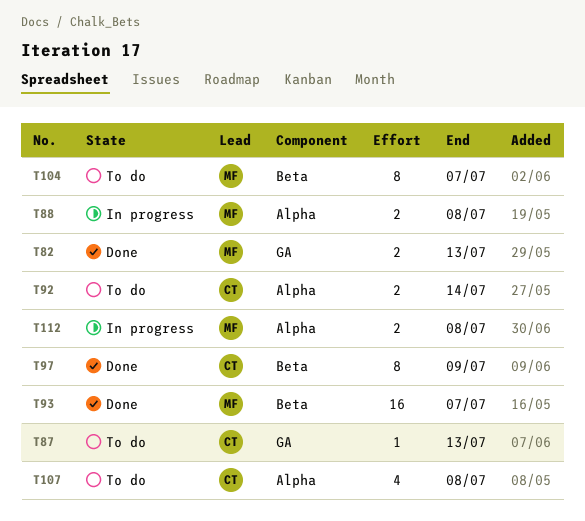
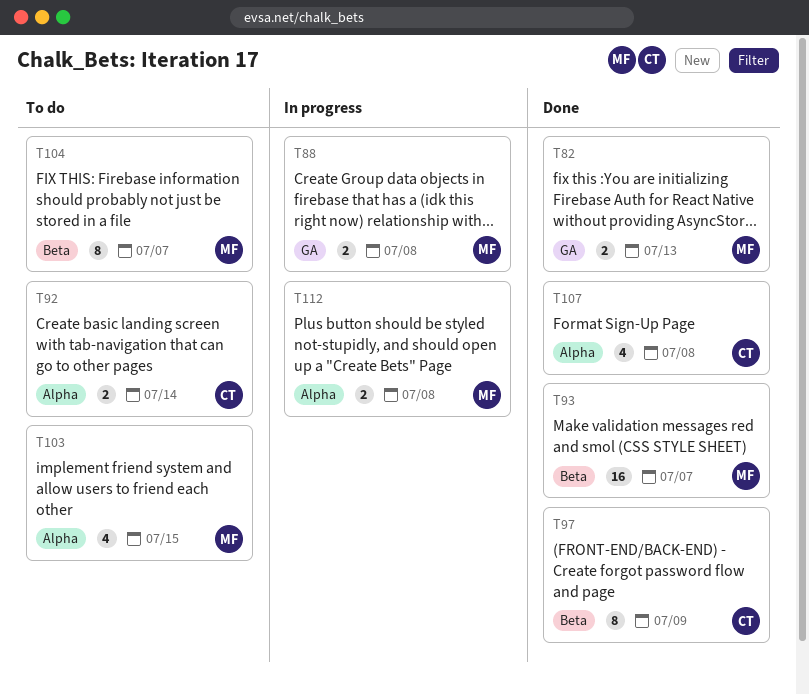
T87: present -> none
T88, label: Alpha -> GA
T103: none -> present
T107, status: To do -> Done

